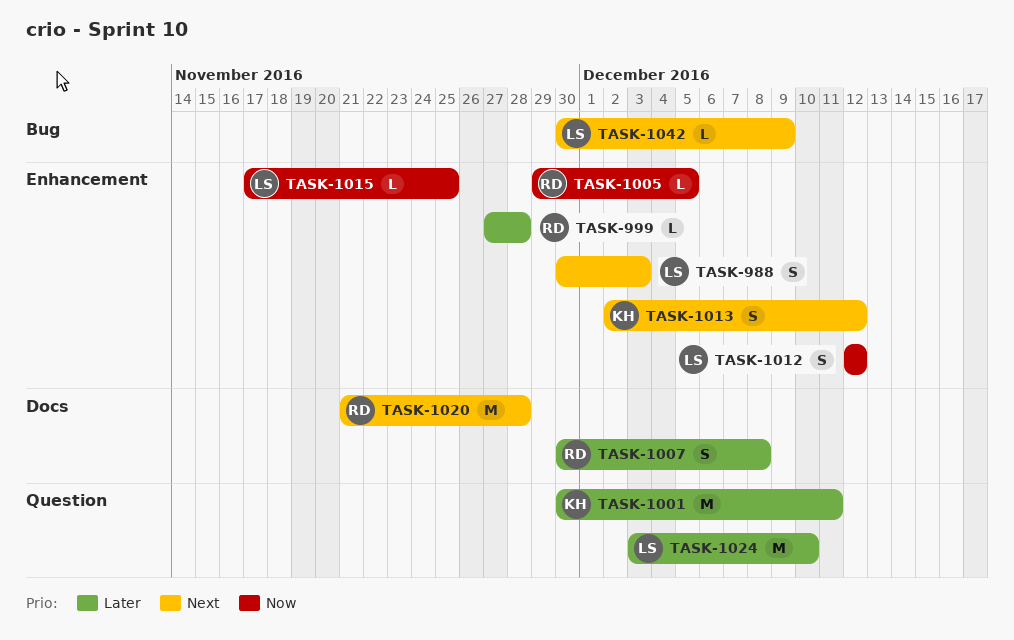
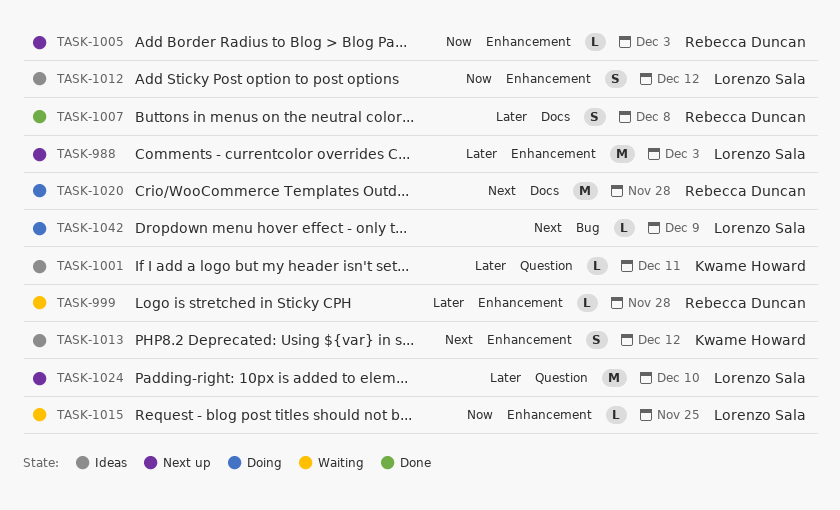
TASK-988, priority: Next -> Later
TASK-988, estimate: S -> M
TASK-1001, estimate: M -> L
TASK-1005, due: Dec 5 -> Dec 3

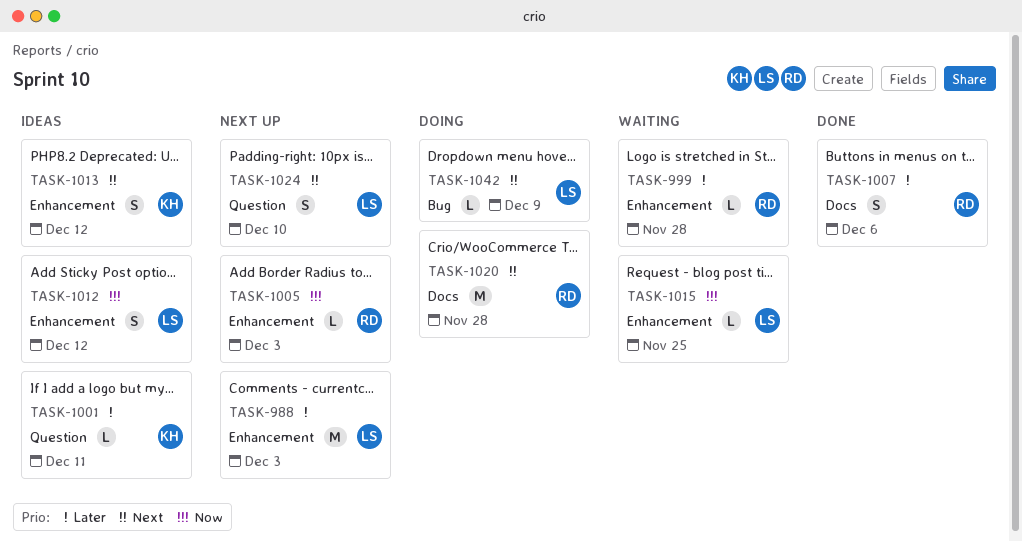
TASK-1007, due: Dec 8 -> Dec 6
TASK-1024, priority: Later -> Next
TASK-1024, estimate: M -> S

